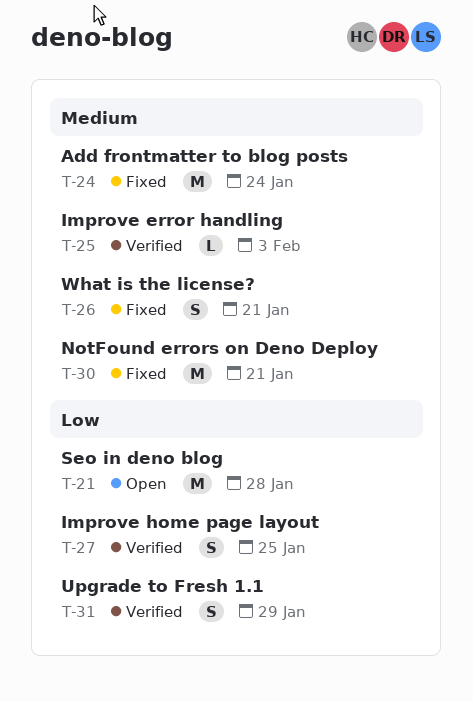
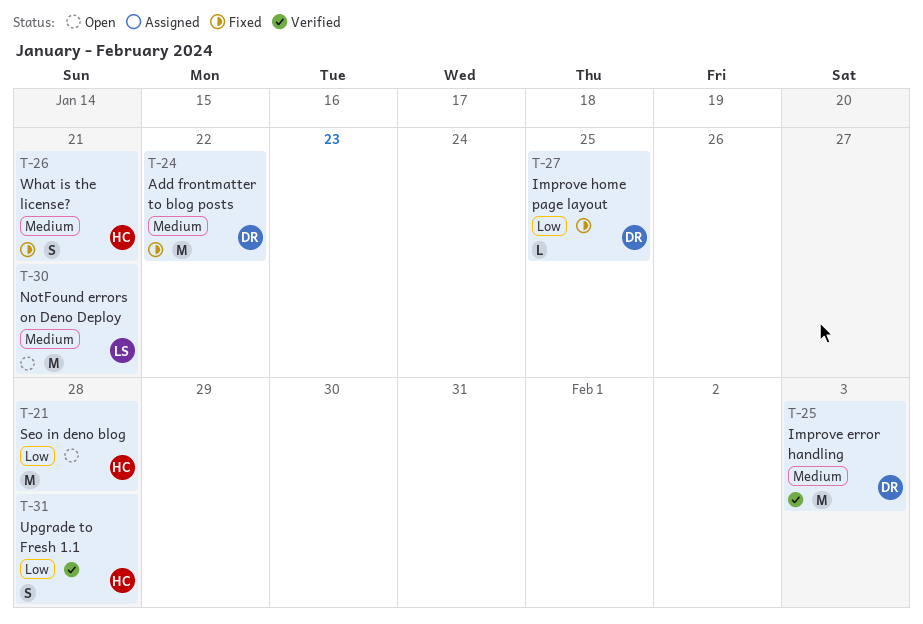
T-24, due: Jan 24 -> Jan 22
T-25, estimate: L -> M
T-27, status: Verified -> Fixed
T-27, estimate: S -> L
T-30, status: Fixed -> Open
T-31, due: Jan 29 -> Jan 28

